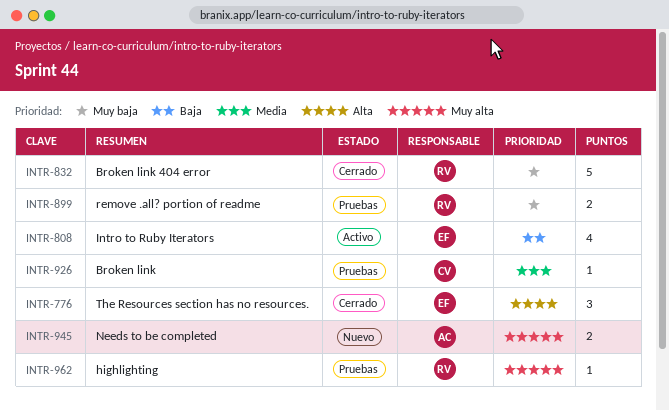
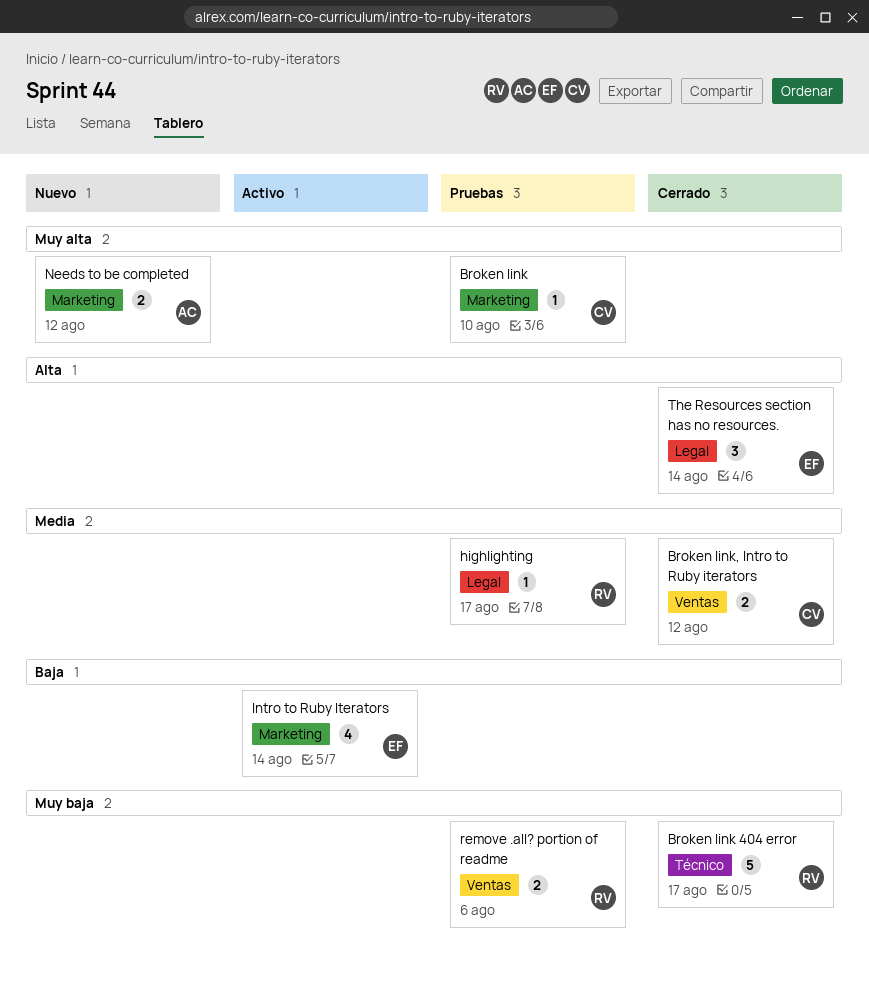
Broken link, priority: Media -> Muy alta
Broken link, Intro to Ruby iterators: none -> present
highlighting, priority: Muy alta -> Media

